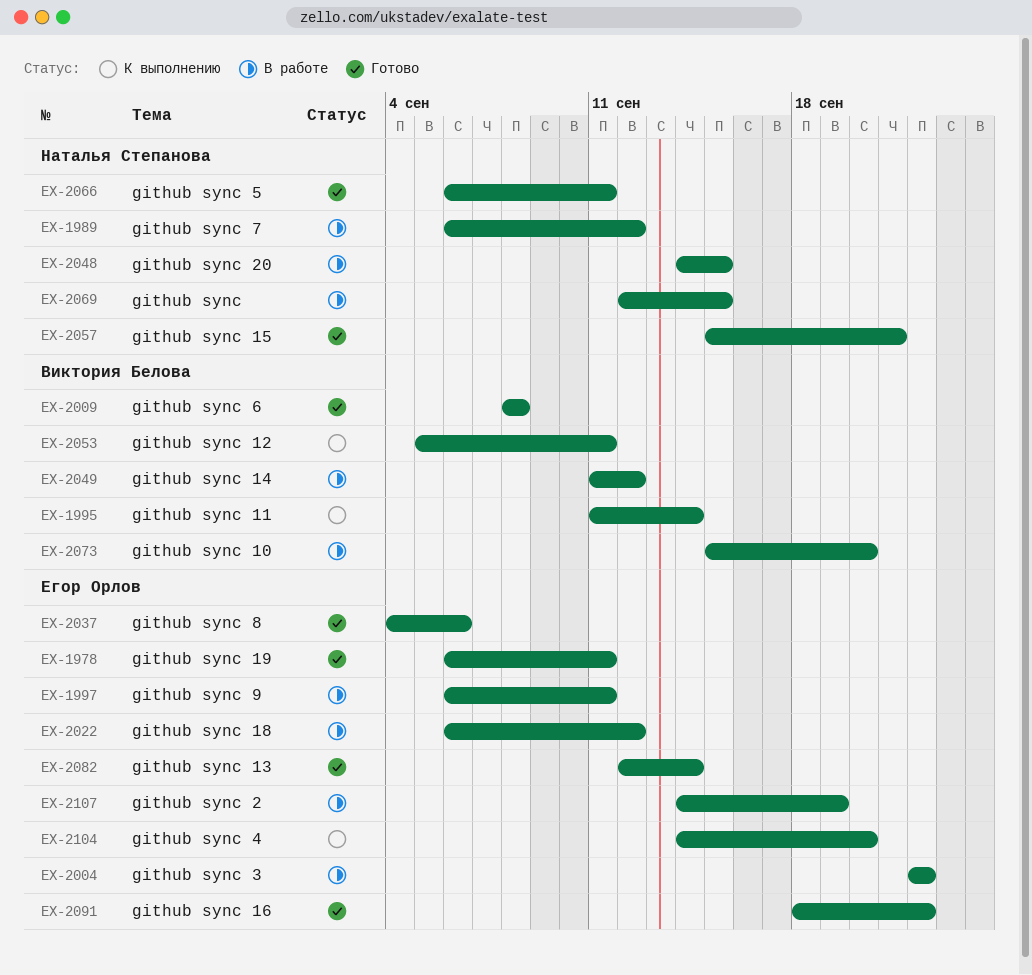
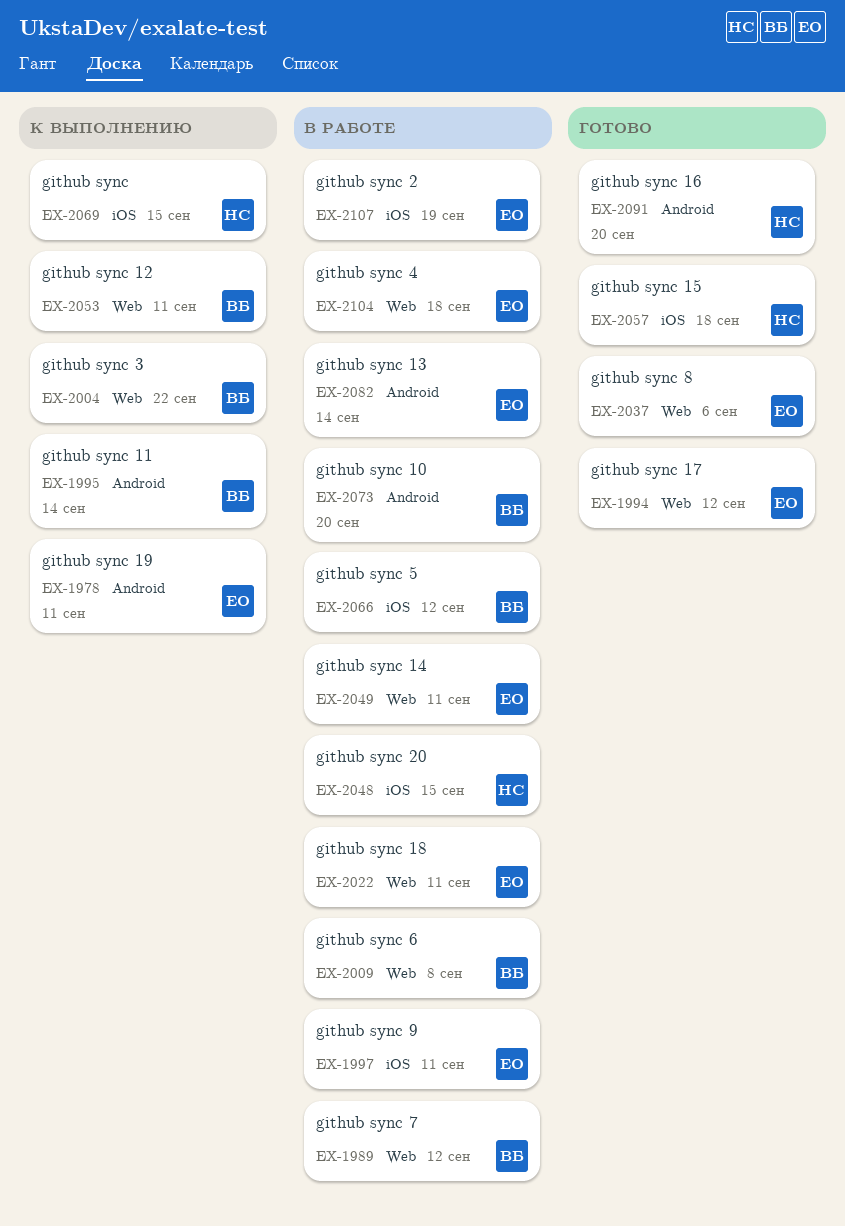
EX-1978, status: Готово -> К выполнению
EX-1989, owner: Наталья Степанова -> Виктория Белова
EX-1994: none -> present
EX-2004, status: В работе -> К выполнению
EX-2004, owner: Егор Орлов -> Виктория Белова
EX-2009, status: Готово -> В работе
EX-2022, due: Sep 12 -> Sep 11
EX-2049, owner: Виктория Белова -> Егор Орлов
EX-2049, due: Sep 12 -> Sep 11
EX-2057, due: Sep 21 -> Sep 18
EX-2066, status: Готово -> В работе
EX-2066, owner: Наталья Степанова -> Виктория Белова
EX-2066, due: Sep 11 -> Sep 12
EX-2069, status: В работе -> К выполнению
EX-2082, status: Готово -> В работе
EX-2091, owner: Егор Орлов -> Наталья Степанова
EX-2091, due: Sep 22 -> Sep 20
EX-2104, status: К выполнению -> В работе
EX-2104, due: Sep 20 -> Sep 18

